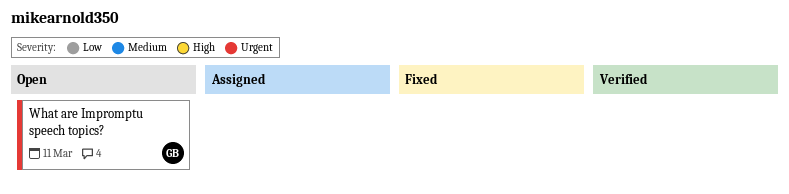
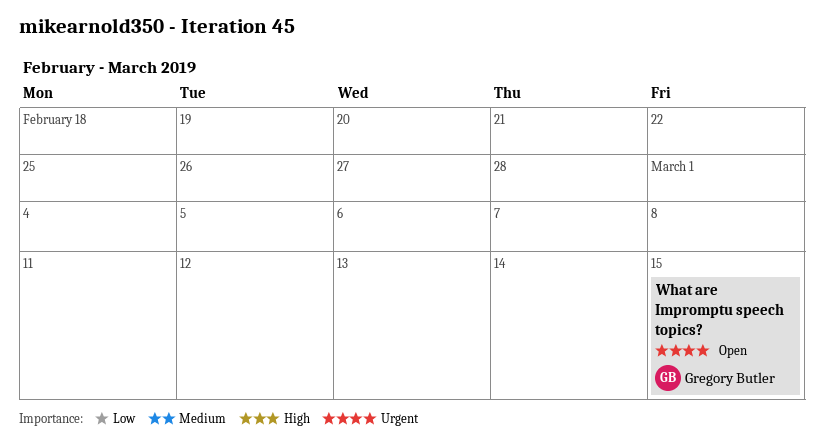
What are Impromptu speech topics?, due: Mar 11 -> Mar 15

